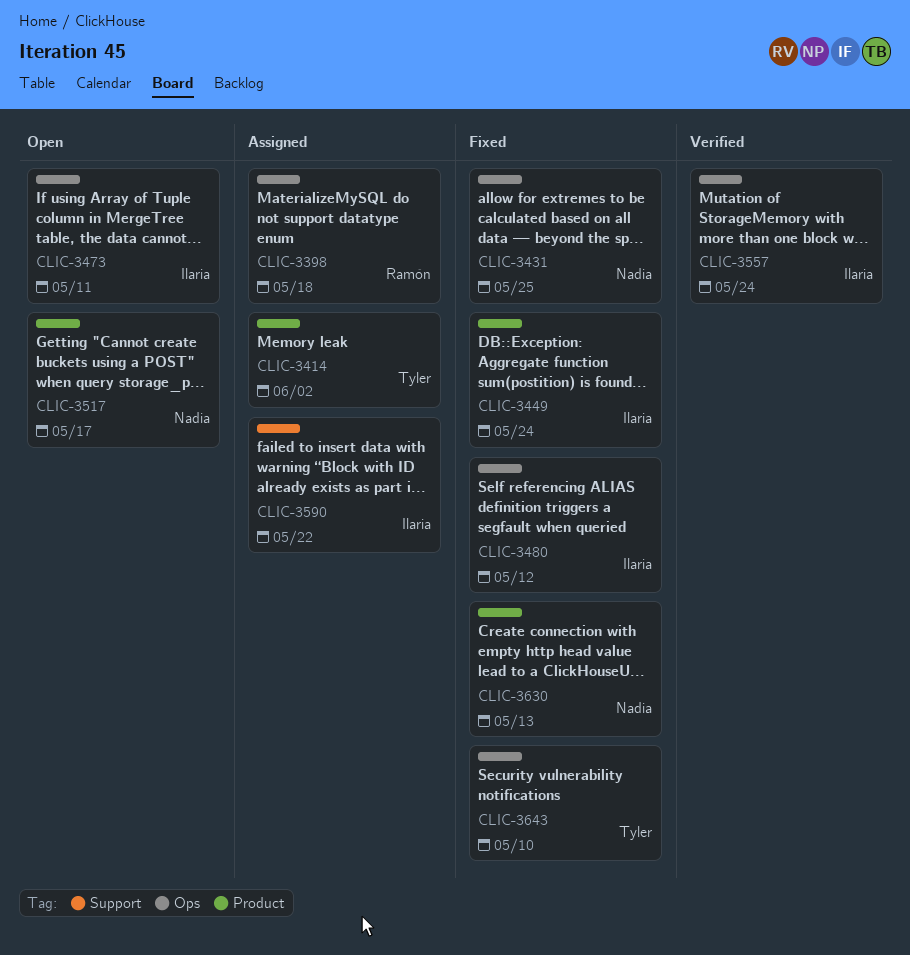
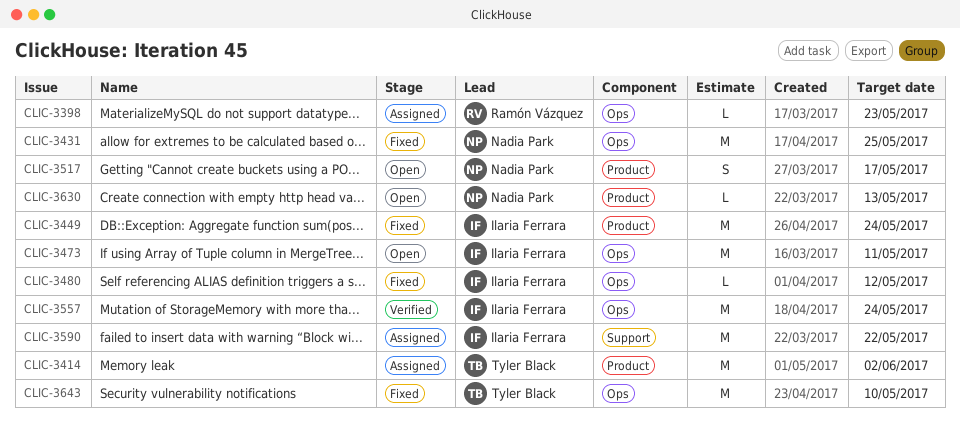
CLIC-3398, due: May 18 -> May 23
CLIC-3630, status: Fixed -> Open

